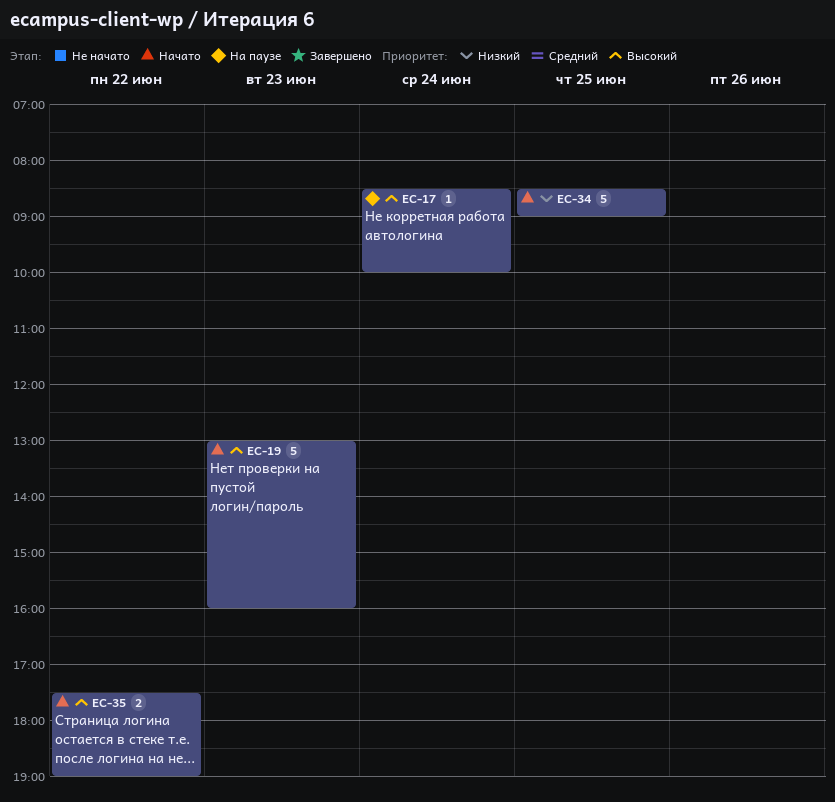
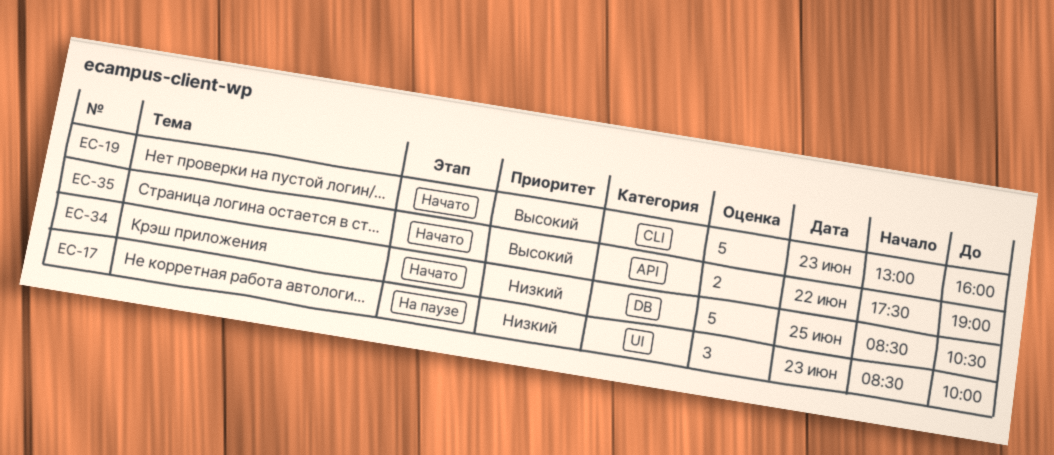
EC-17, priority: Высокий -> Низкий
EC-17, estimate: 1 -> 3
EC-17, day: Jun 24 -> Jun 23
EC-34, ends: 09:00 -> 10:30

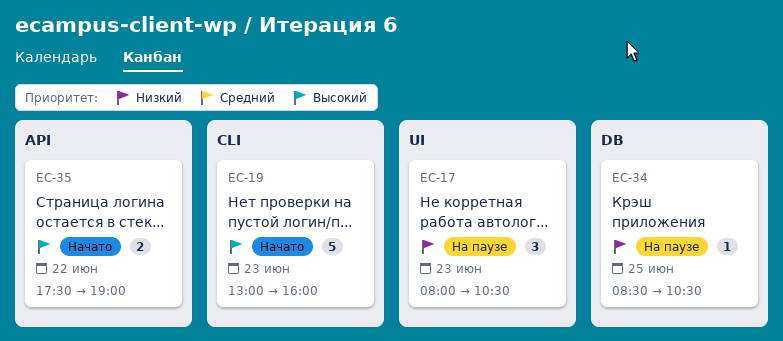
EC-17, begins: 08:30 -> 08:00
EC-17, ends: 10:00 -> 10:30
EC-34, status: Начато -> На паузе
EC-34, estimate: 5 -> 1

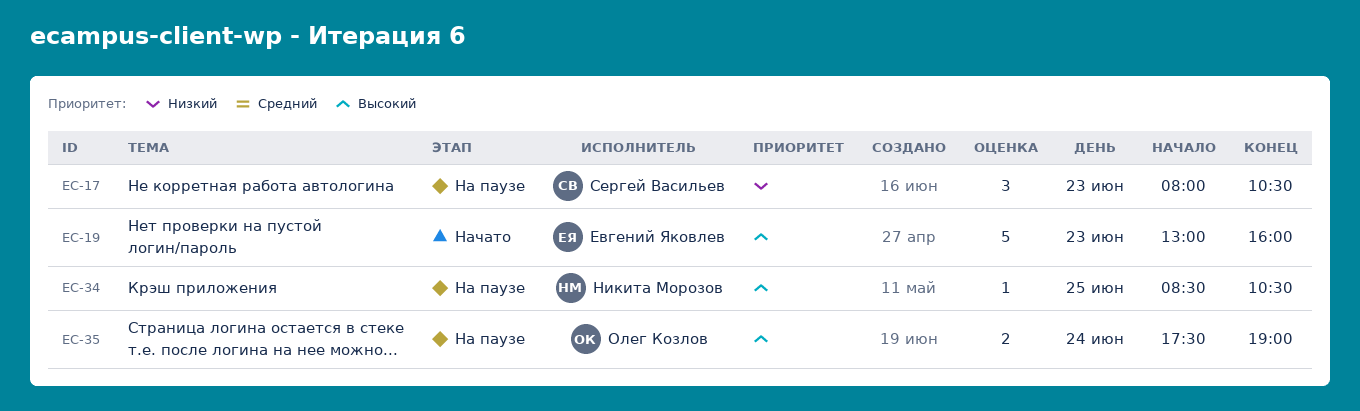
EC-34, priority: Низкий -> Высокий
EC-35, status: Начато -> На паузе
EC-35, day: Jun 22 -> Jun 24

